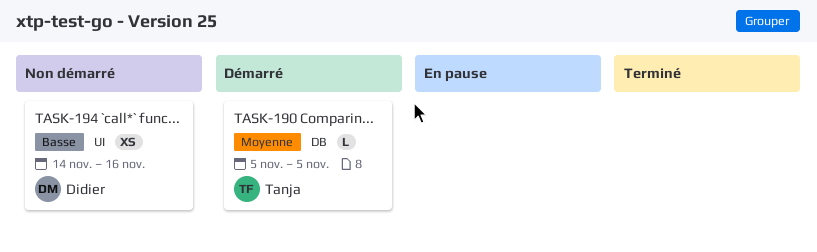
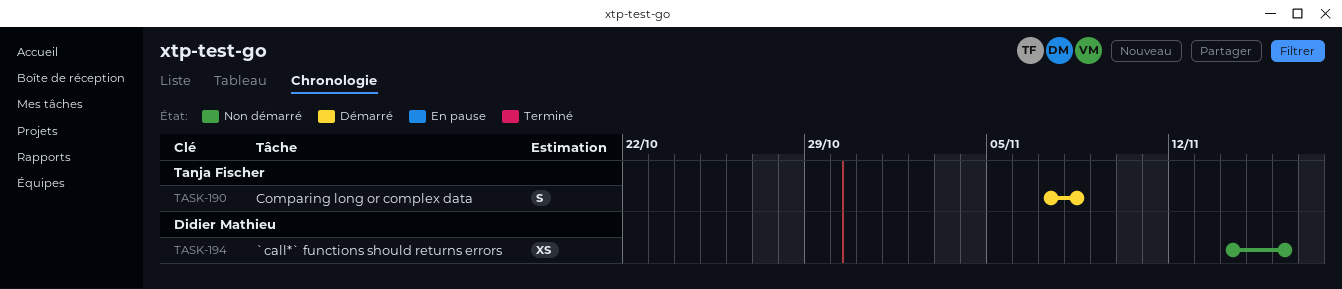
TASK-190, estimate: L -> S
TASK-190, start: Nov 5 -> Nov 7
TASK-190, due: Nov 5 -> Nov 8

